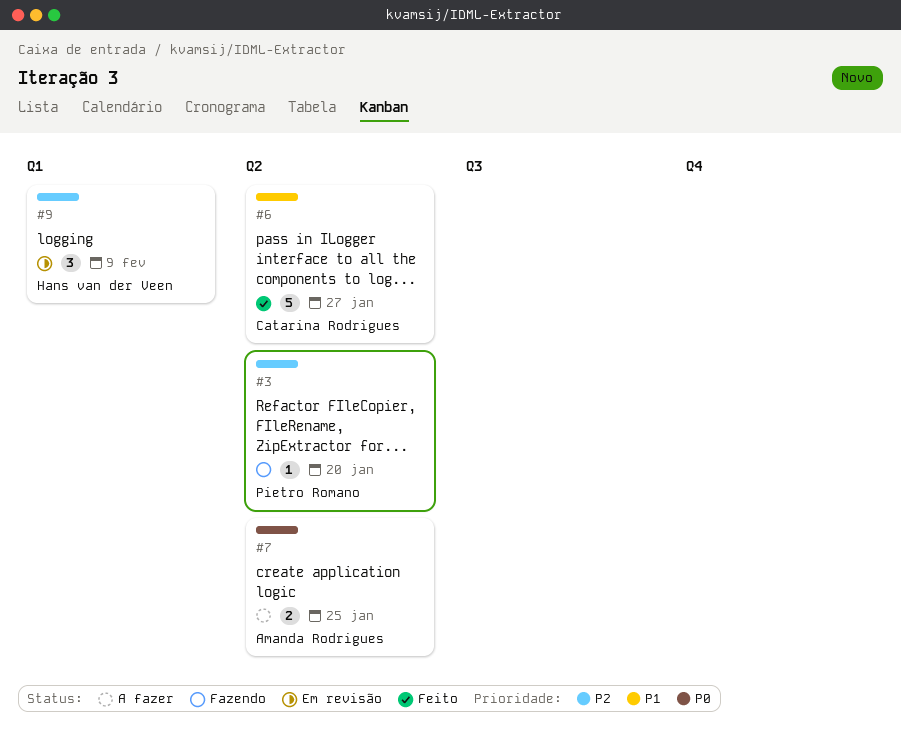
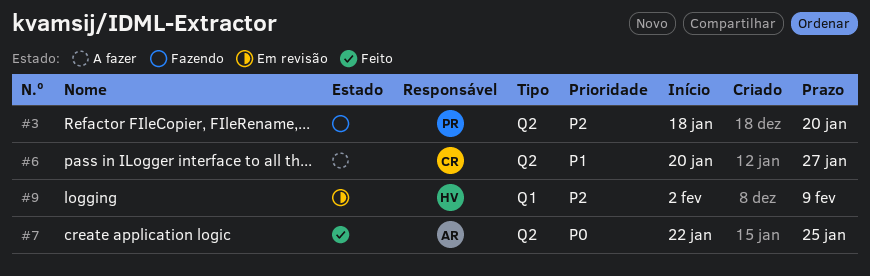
#6, status: Feito -> A fazer
#7, status: A fazer -> Feito

